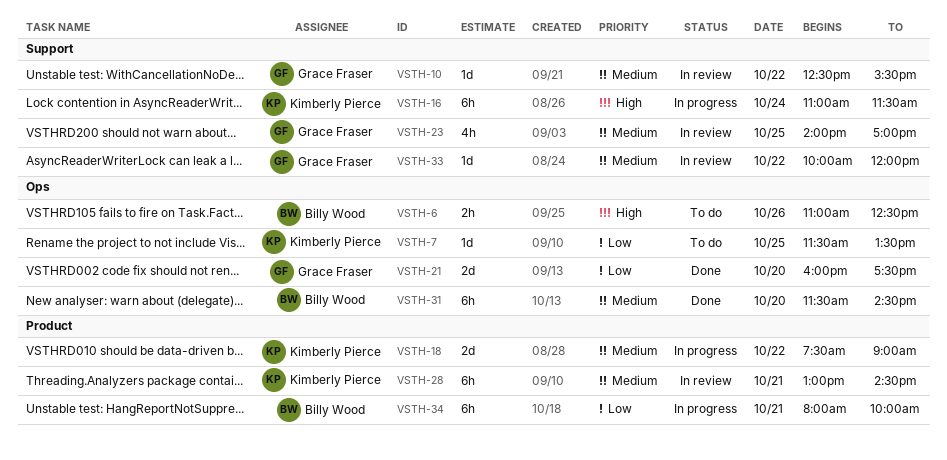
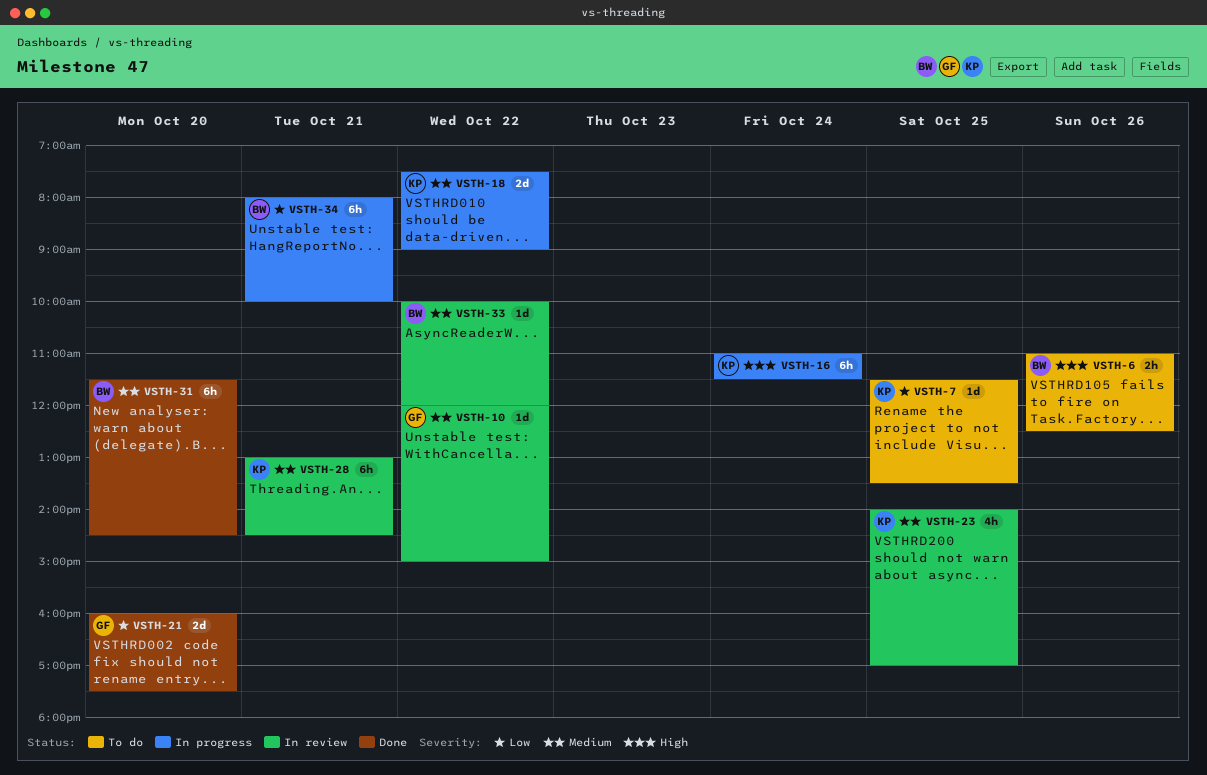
VSTH-10, begins: 12:30 -> 12:00
VSTH-10, ends: 15:30 -> 15:00
VSTH-23, owner: Grace Fraser -> Kimberly Pierce
VSTH-33, owner: Grace Fraser -> Billy Wood

